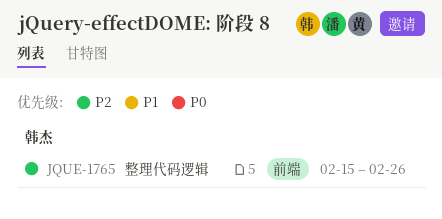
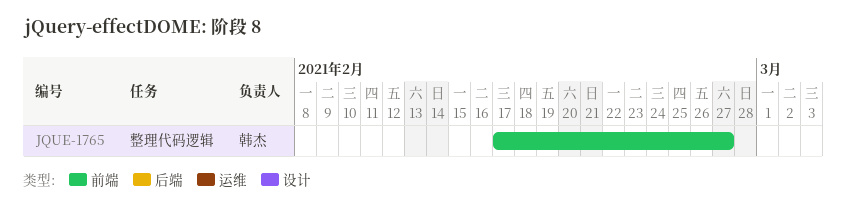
JQUE-1765, start: Feb 15 -> Feb 17
JQUE-1765, due: Feb 26 -> Feb 27

